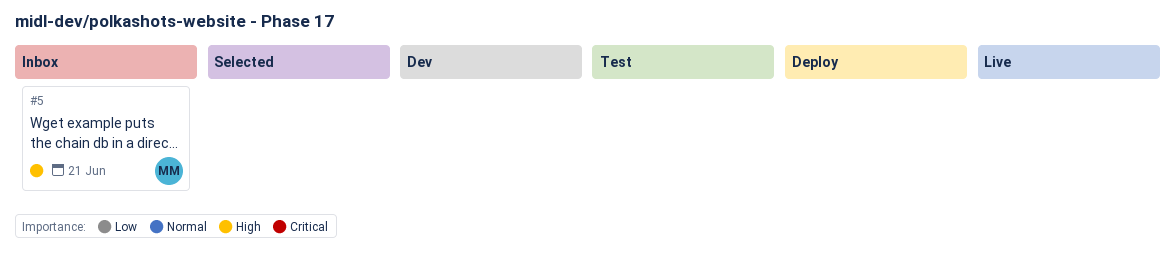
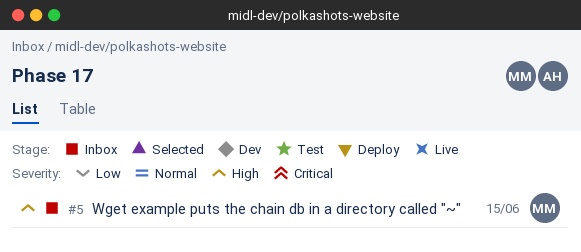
#5, due: Jun 21 -> Jun 15

